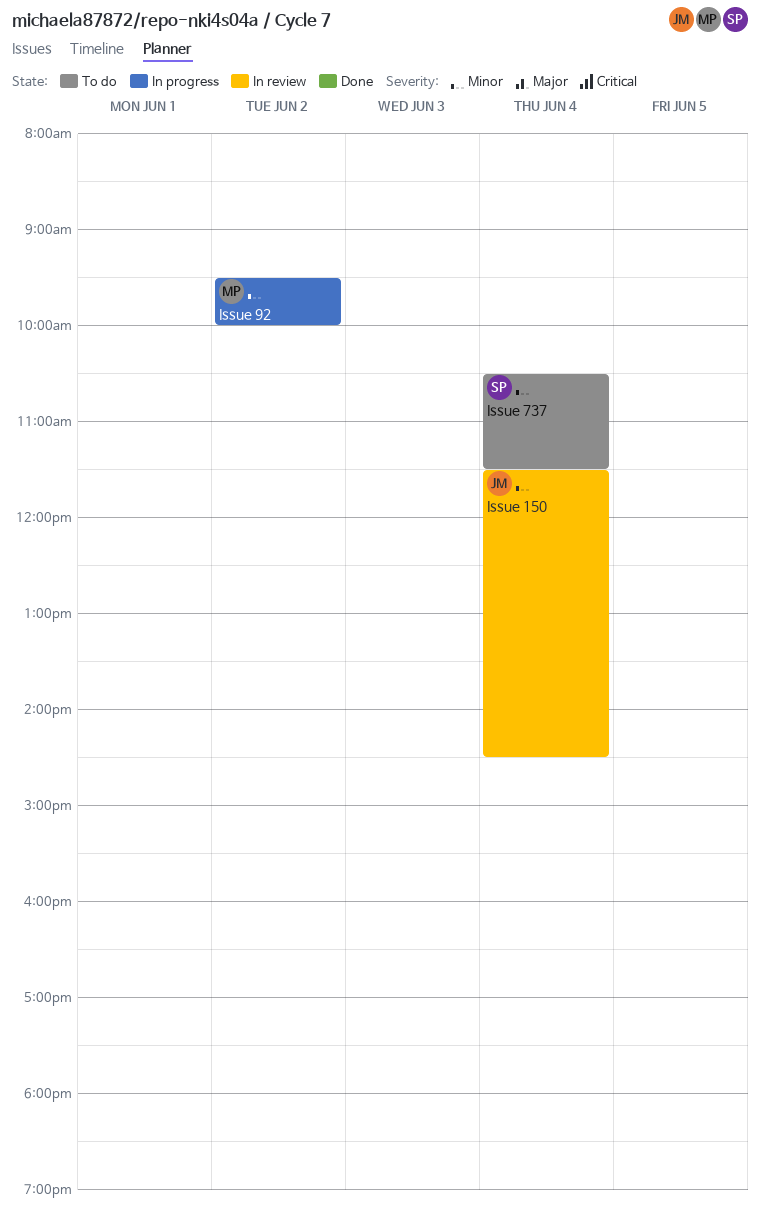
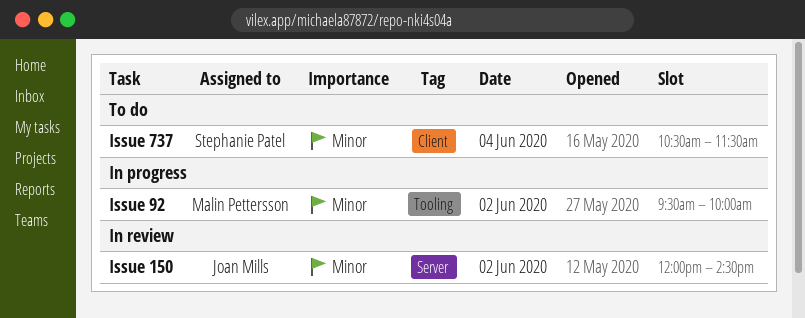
Issue 150, day: Jun 4 -> Jun 2
Issue 150, begins: 11:30 -> 12:00

